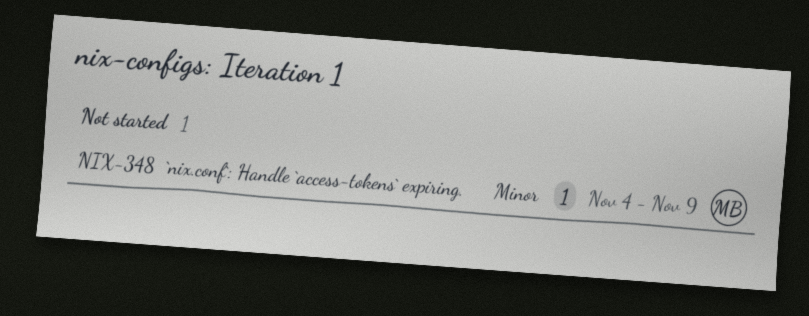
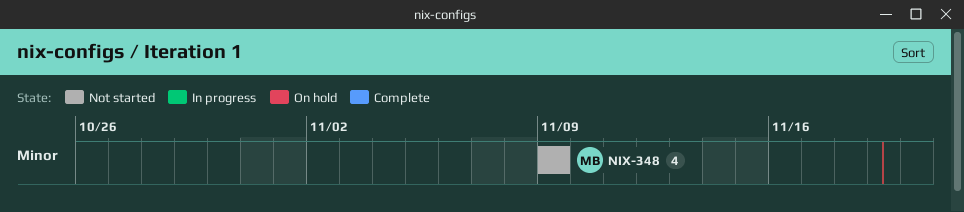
NIX-348, estimate: 1 -> 4
NIX-348, start: Nov 4 -> Nov 9

